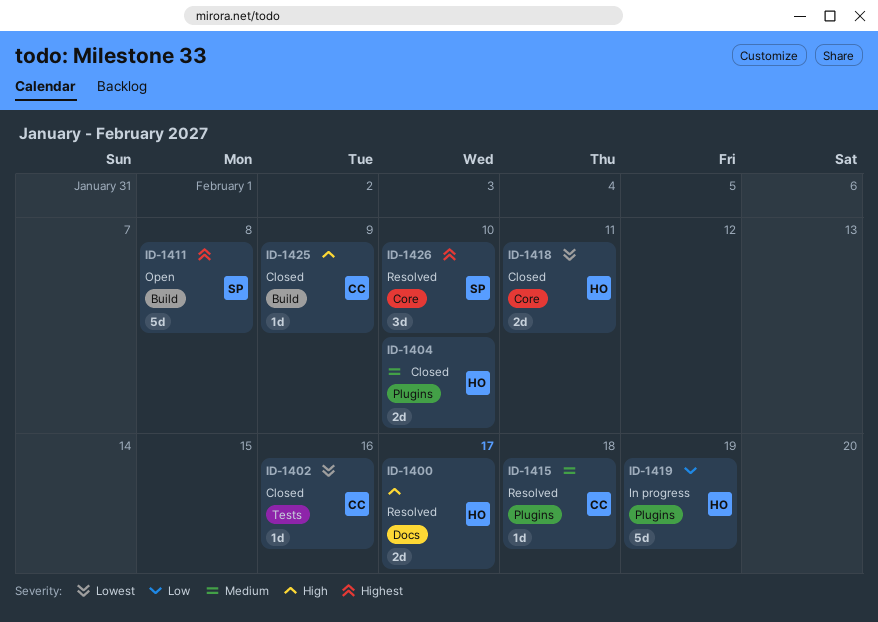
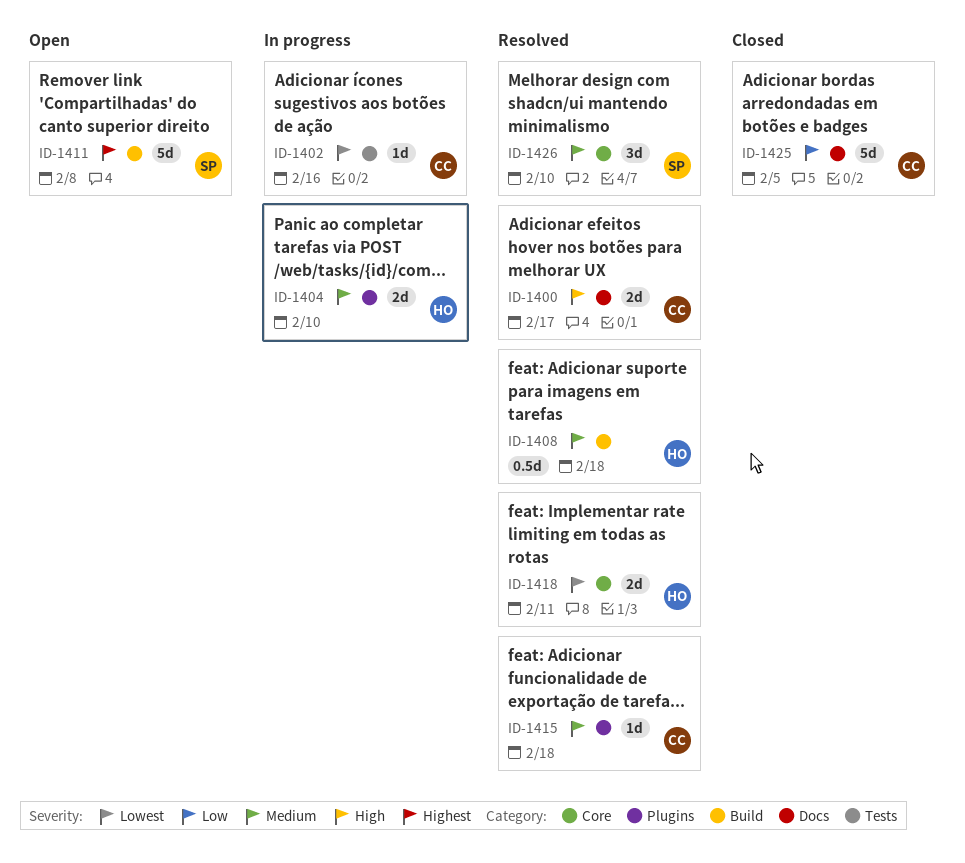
ID-1400, owner: HO -> CC
ID-1402, status: Closed -> In progress
ID-1404, status: Closed -> In progress
ID-1408: none -> present
ID-1418, status: Closed -> Resolved
ID-1419: present -> none
ID-1425, priority: High -> Low
ID-1425, label: Build -> Docs
ID-1425, estimate: 1d -> 5d
ID-1425, due: Feb 9 -> Feb 5
ID-1426, priority: Highest -> Medium

